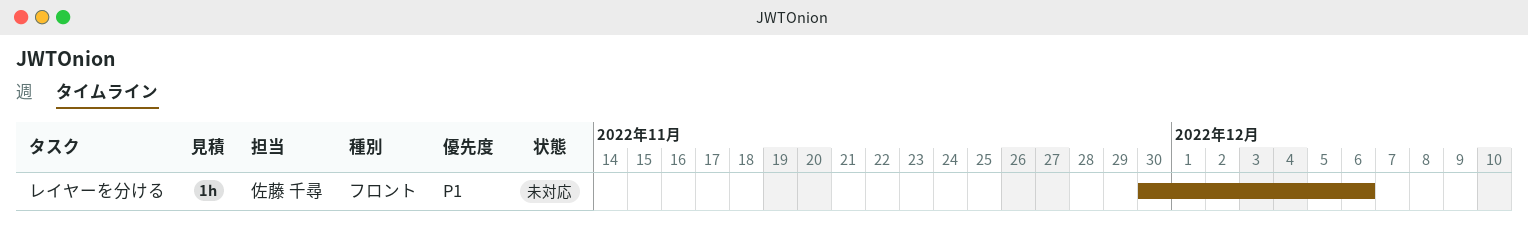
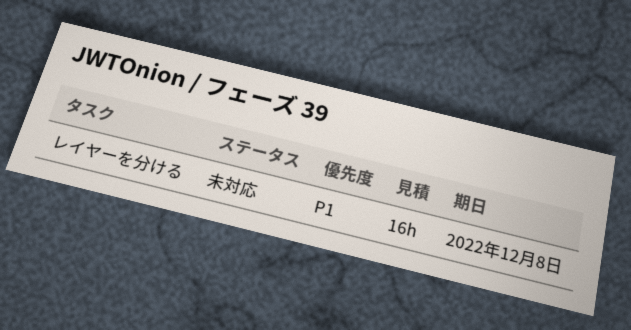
レイヤーを分ける, estimate: 1h -> 16h
レイヤーを分ける, due: Dec 6 -> Dec 8

